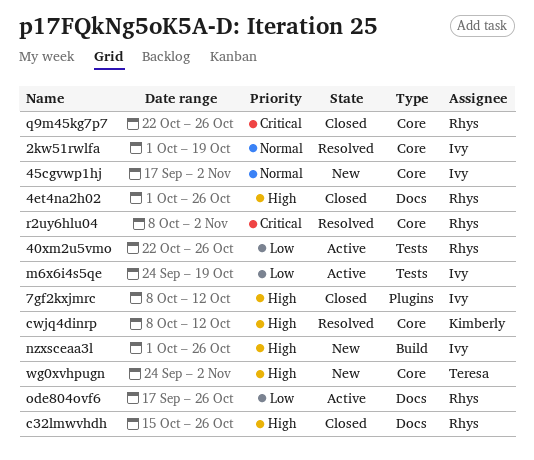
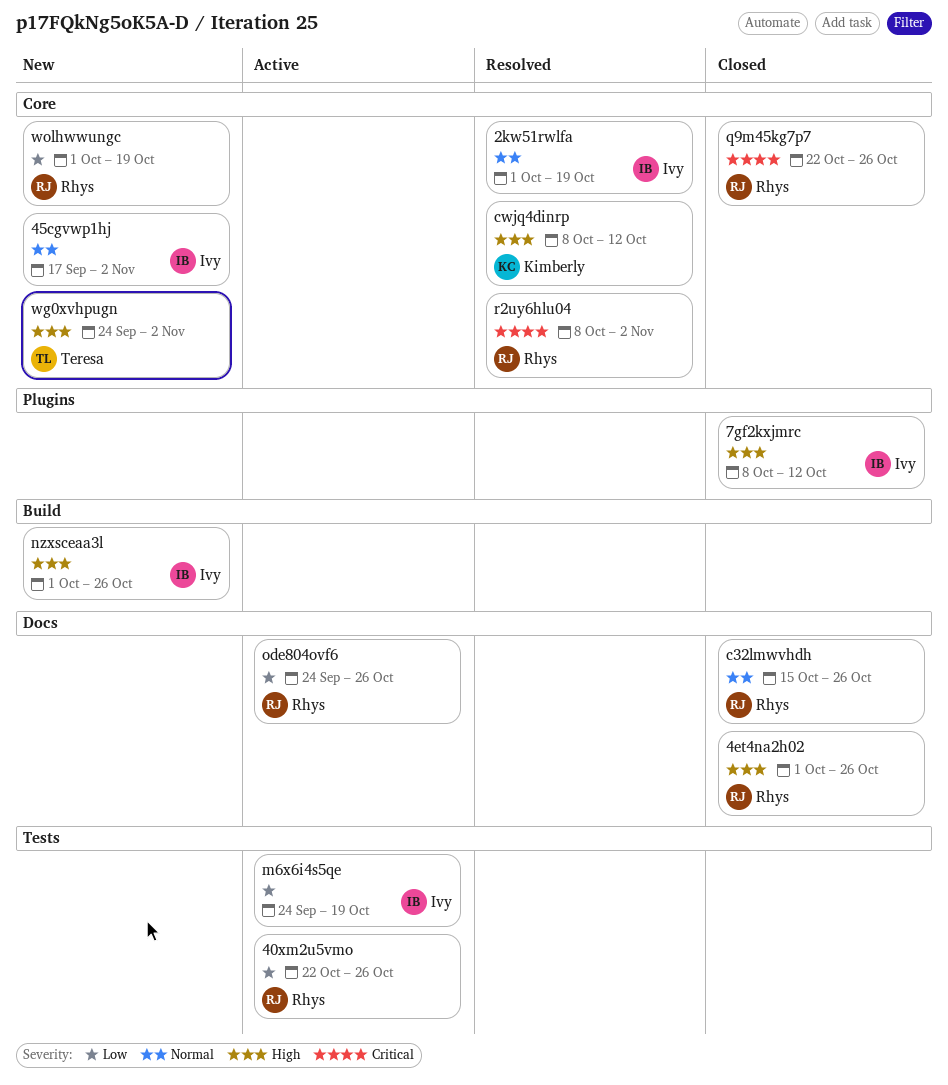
c32lmwvhdh, priority: High -> Normal
ode804ovf6, start: Sep 17 -> Sep 24
wolhwwungc: none -> present

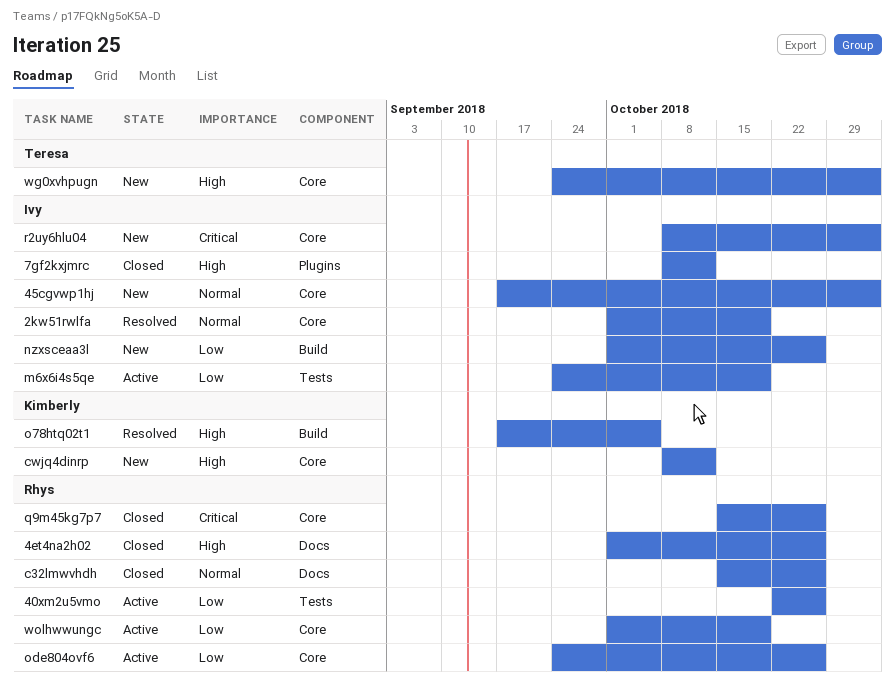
cwjq4dinrp, status: Resolved -> New
nzxsceaa3l, priority: High -> Low
o78htq02t1: none -> present
ode804ovf6, label: Docs -> Core
q9m45kg7p7, start: Oct 22 -> Oct 15
r2uy6hlu04, status: Resolved -> New
r2uy6hlu04, owner: Rhys -> Ivy
wolhwwungc, status: New -> Active

